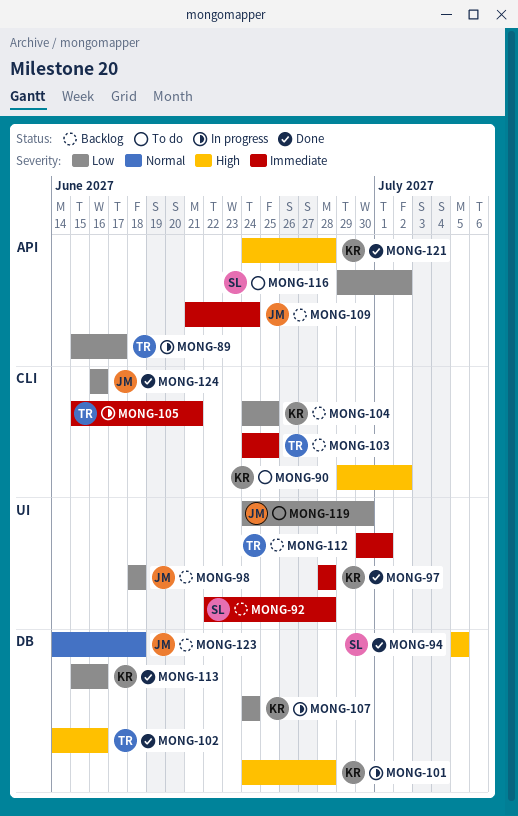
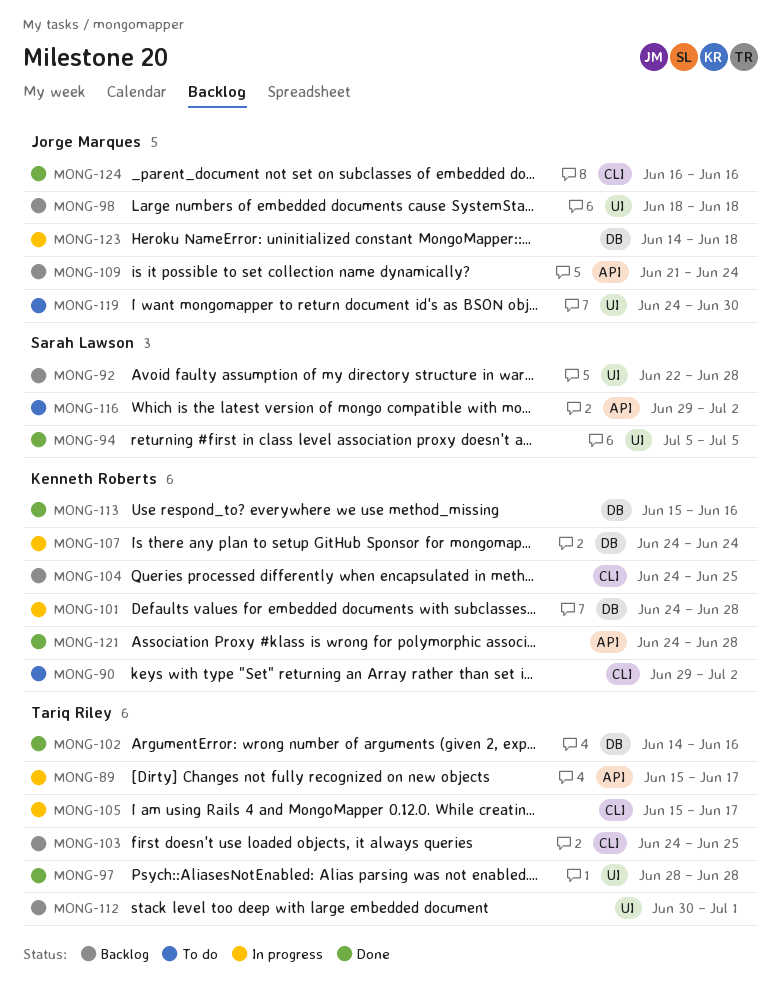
MONG-94, label: DB -> UI
MONG-97, owner: Kenneth Roberts -> Tariq Riley
MONG-105, due: Jun 21 -> Jun 17
MONG-123, status: Backlog -> In progress

